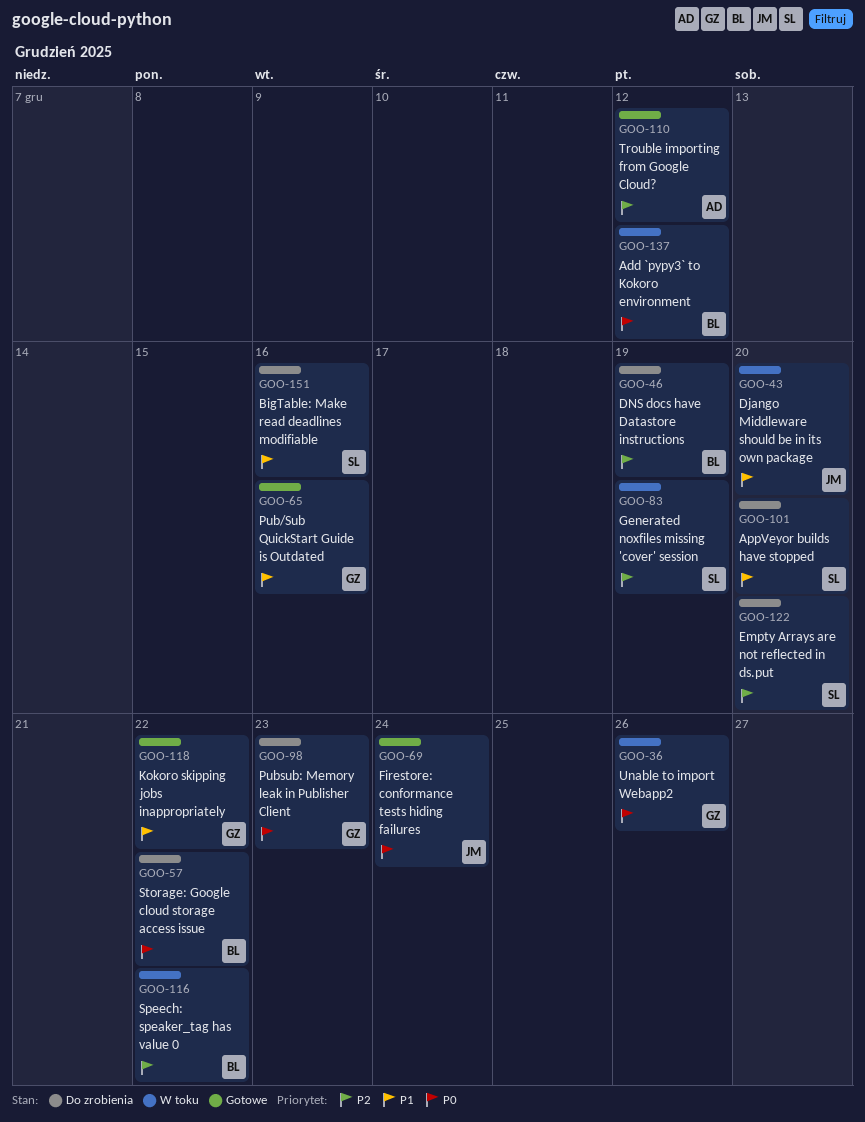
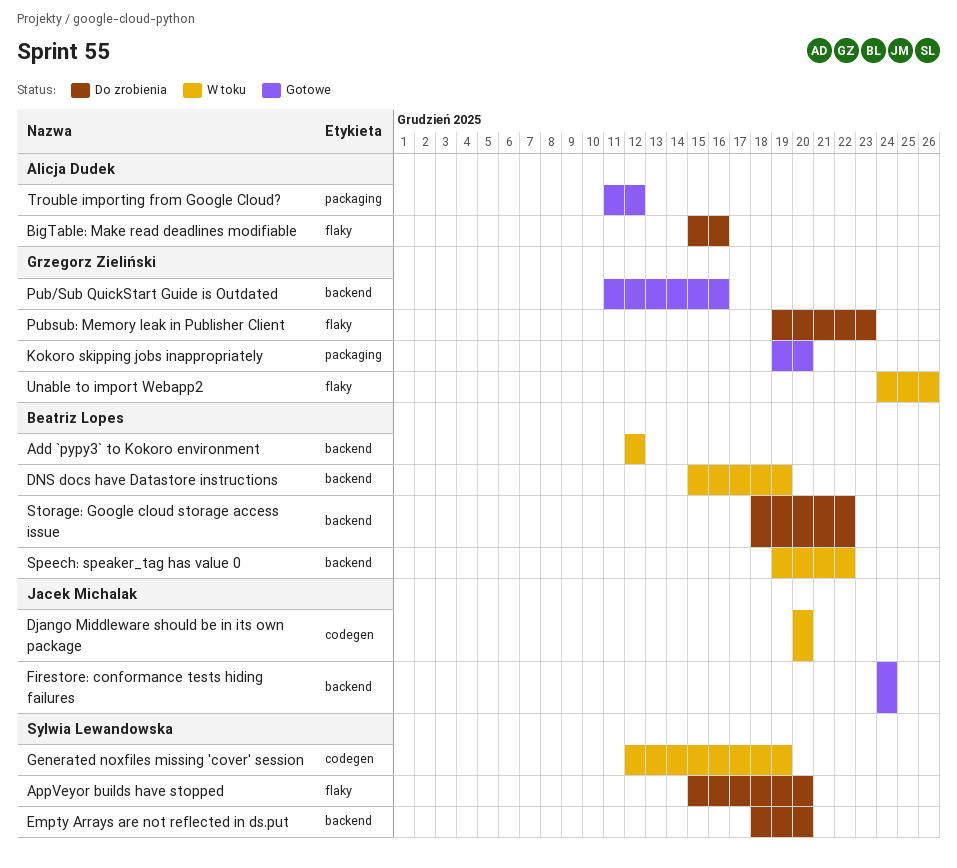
BigTable: Make read deadlines modifiable, owner: Sylwia Lewandowska -> Alicja Dudek
DNS docs have Datastore instructions, status: Do zrobienia -> W toku
Kokoro skipping jobs inappropriately, due: Dec 22 -> Dec 20

